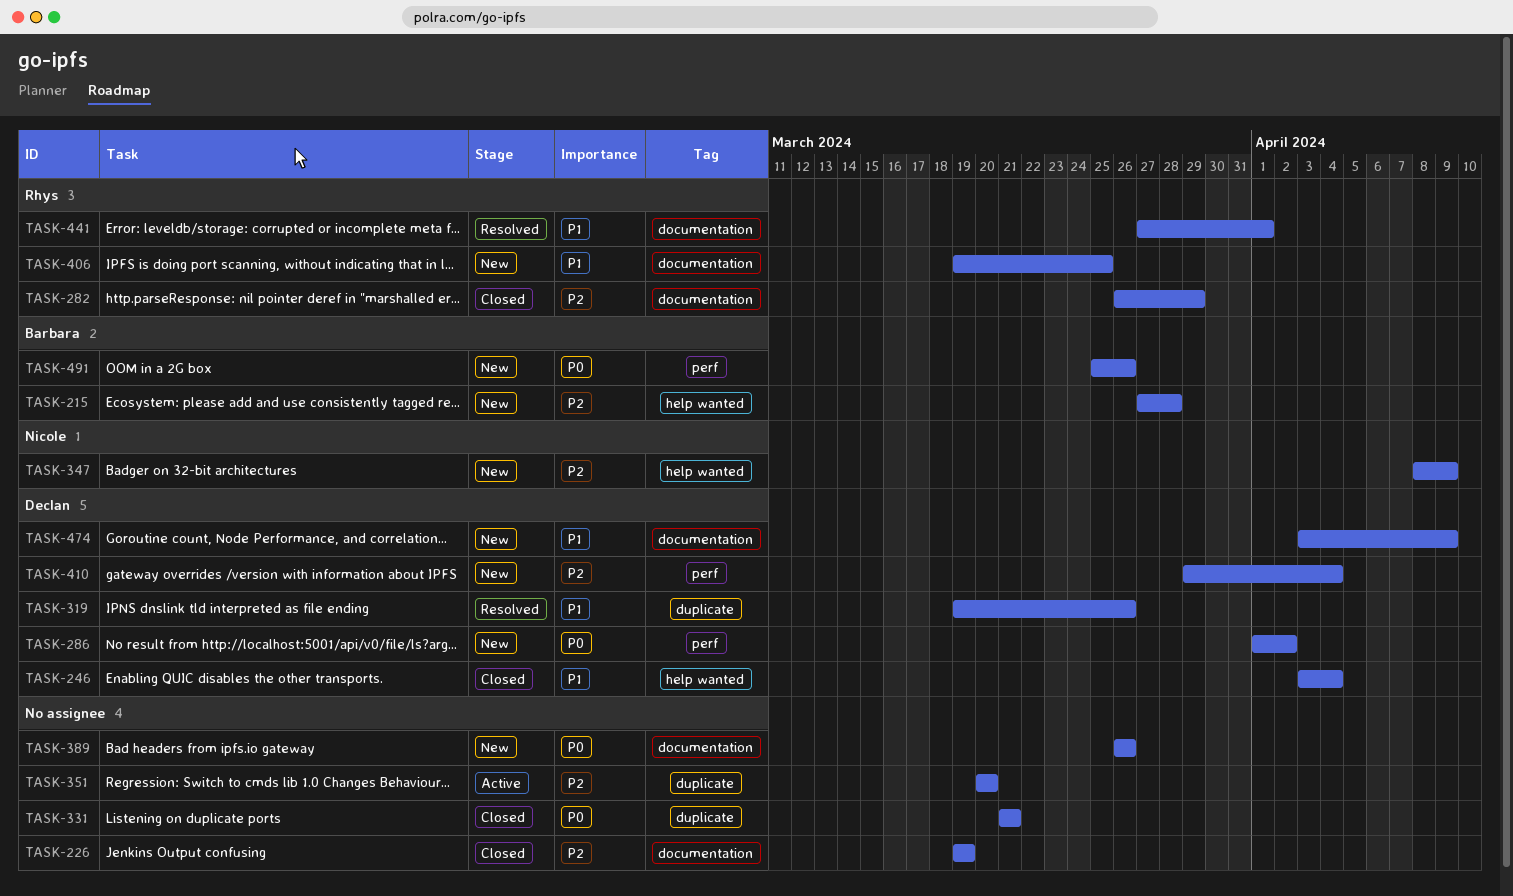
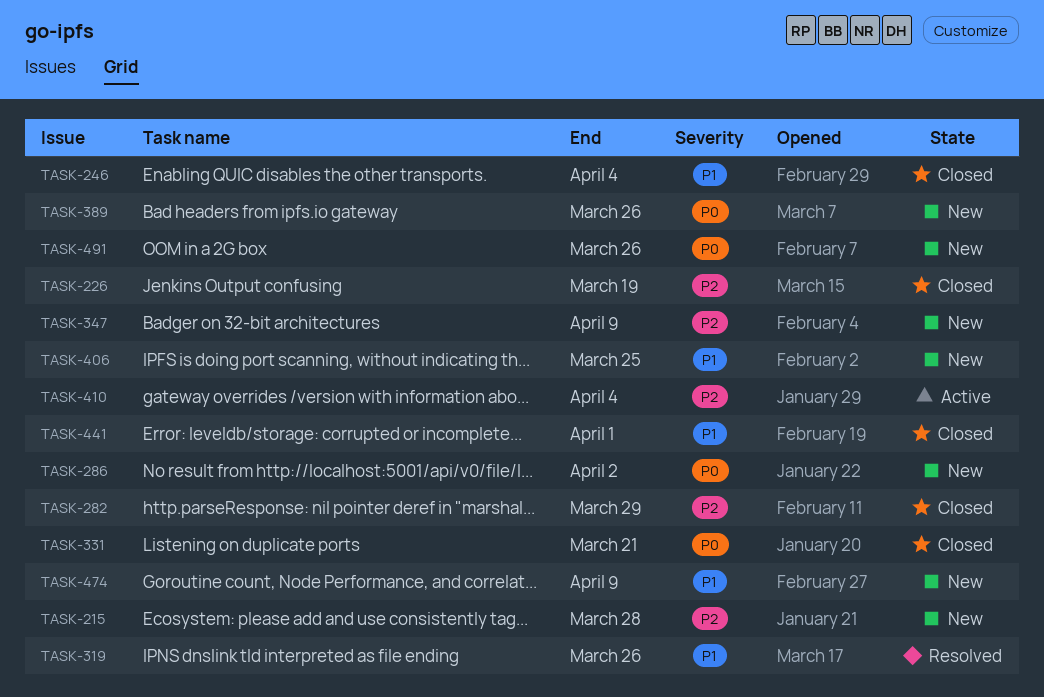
TASK-351: present -> none
TASK-410, status: New -> Active
TASK-441, status: Resolved -> Closed

